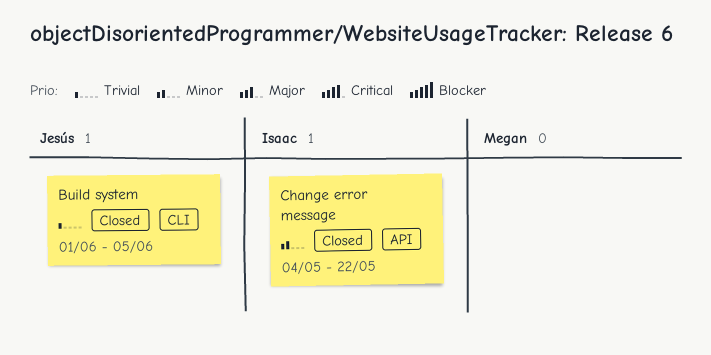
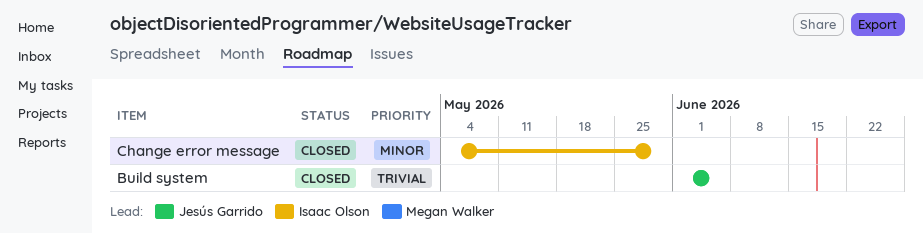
Change error message, due: May 22 -> May 29

